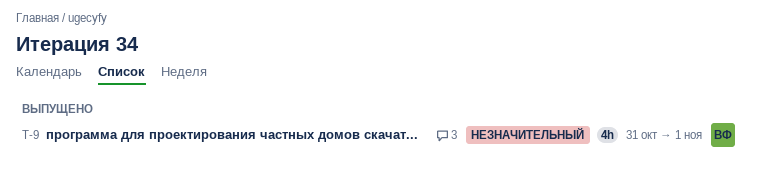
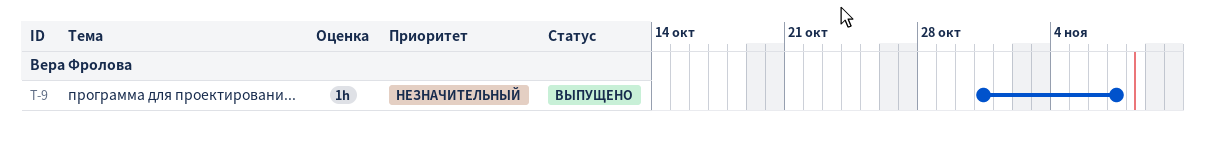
T-9, estimate: 4h -> 1h
T-9, due: Nov 1 -> Nov 7

